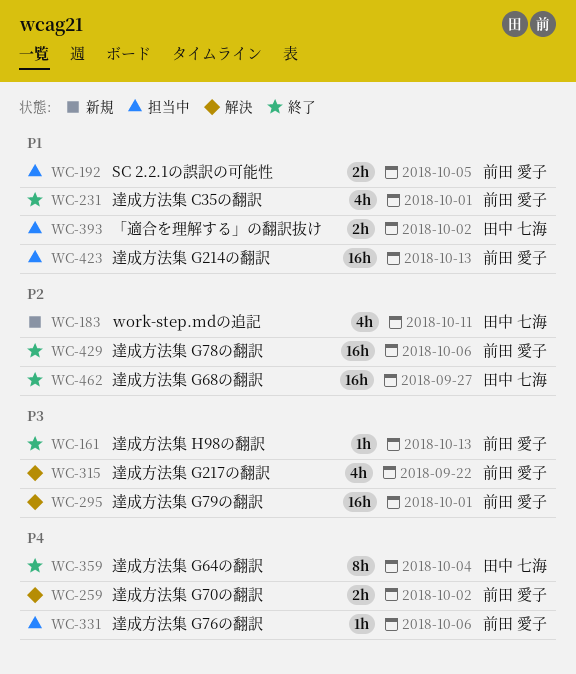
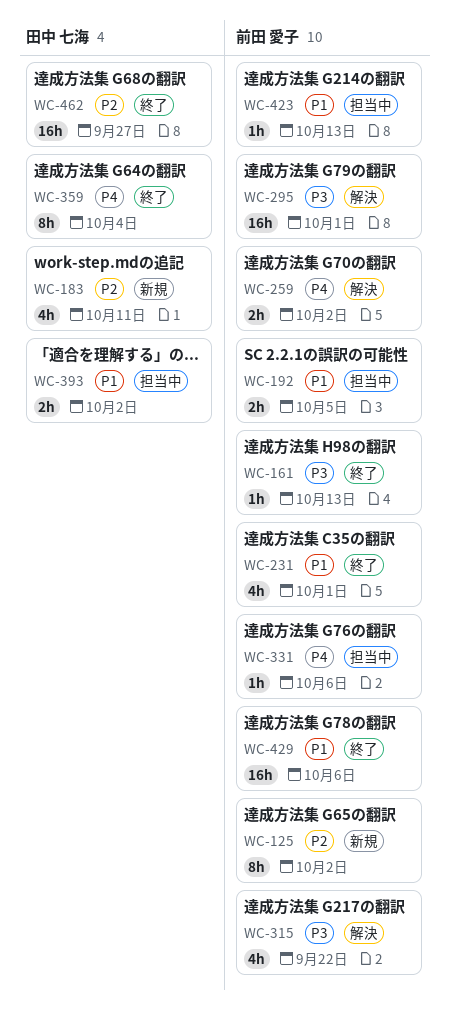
WC-125: none -> present
WC-423, estimate: 16h -> 1h
WC-429, priority: P2 -> P1

